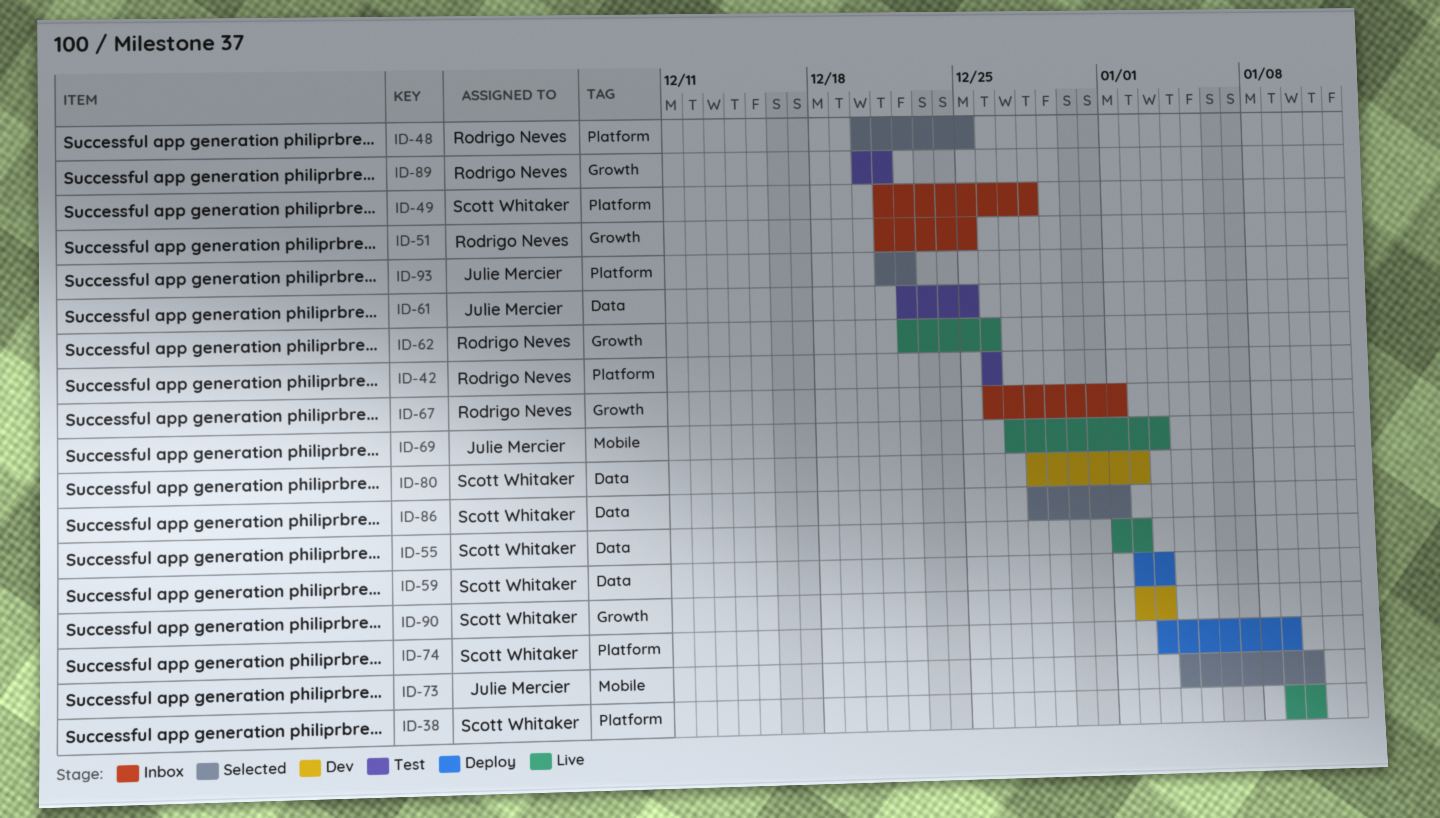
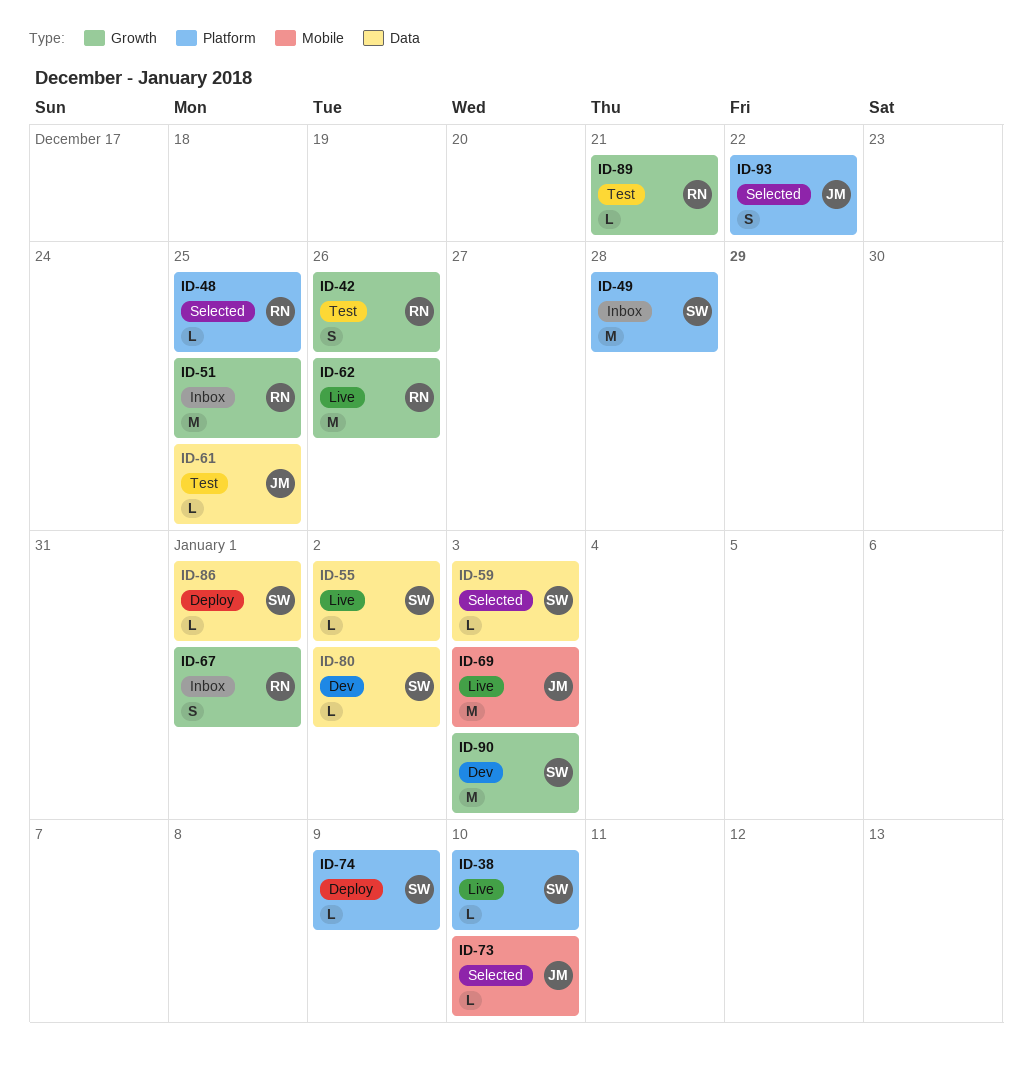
ID-42, label: Platform -> Growth
ID-59, status: Deploy -> Selected
ID-86, status: Selected -> Deploy

